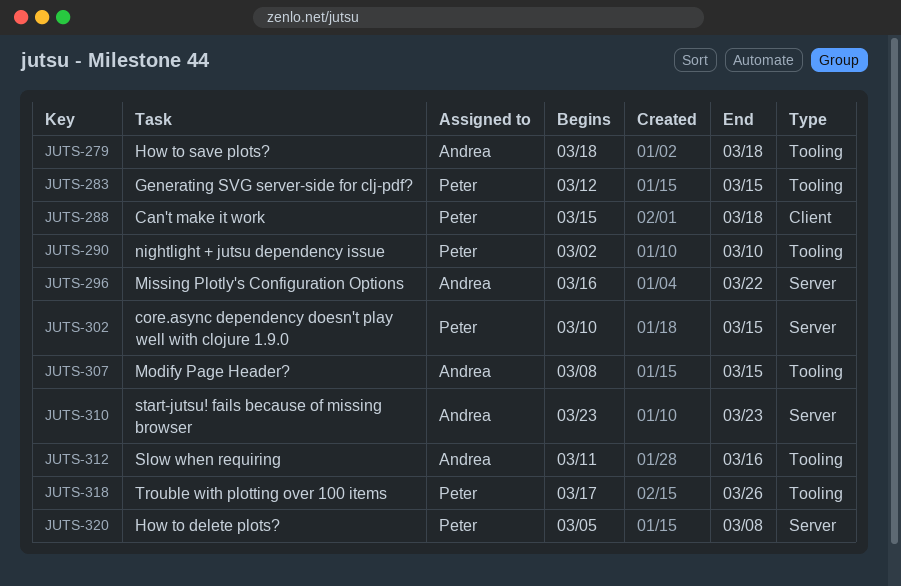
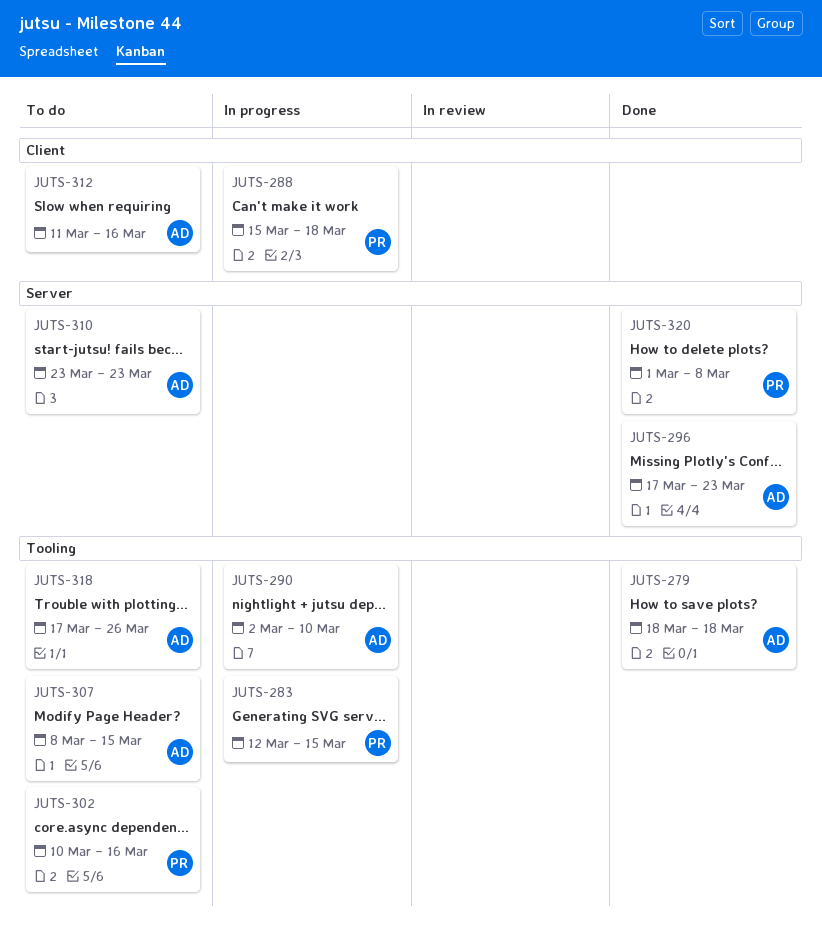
JUTS-290, owner: Peter -> Andrea
JUTS-296, start: Mar 16 -> Mar 17
JUTS-296, due: Mar 22 -> Mar 23
JUTS-302, label: Server -> Tooling
JUTS-302, due: Mar 15 -> Mar 16
JUTS-312, label: Tooling -> Client
JUTS-318, owner: Peter -> Andrea
JUTS-320, start: Mar 5 -> Mar 1

